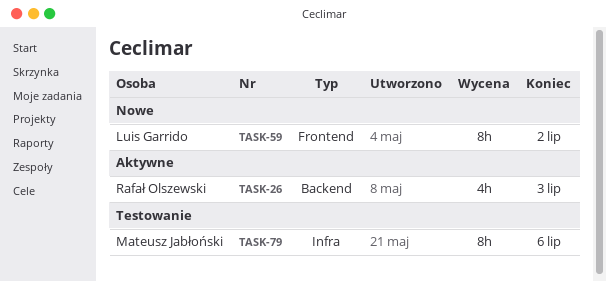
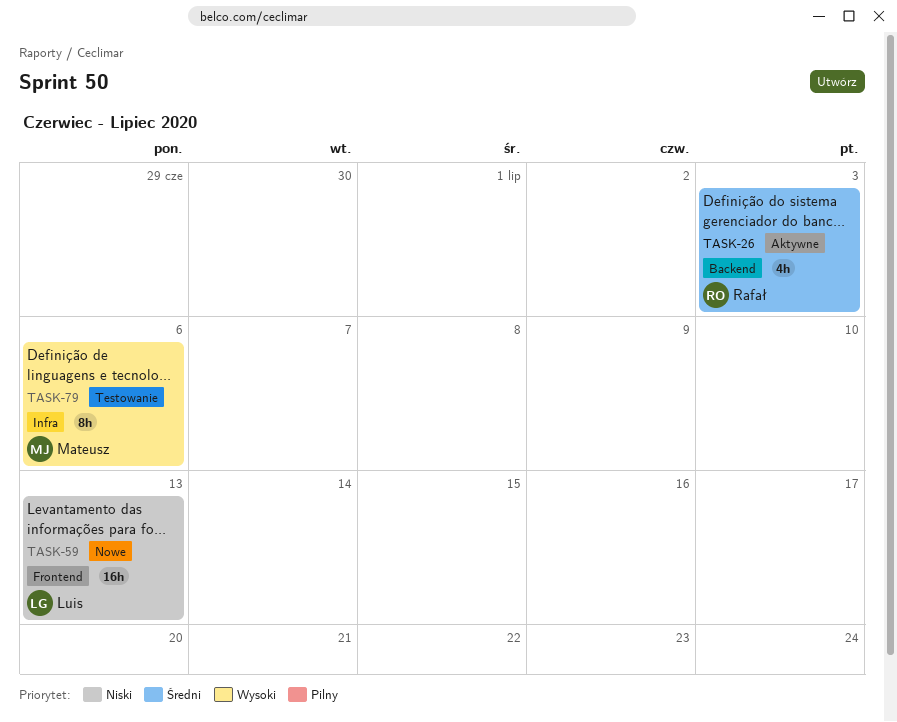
TASK-59, estimate: 8h -> 16h
TASK-59, due: Jul 2 -> Jul 13

